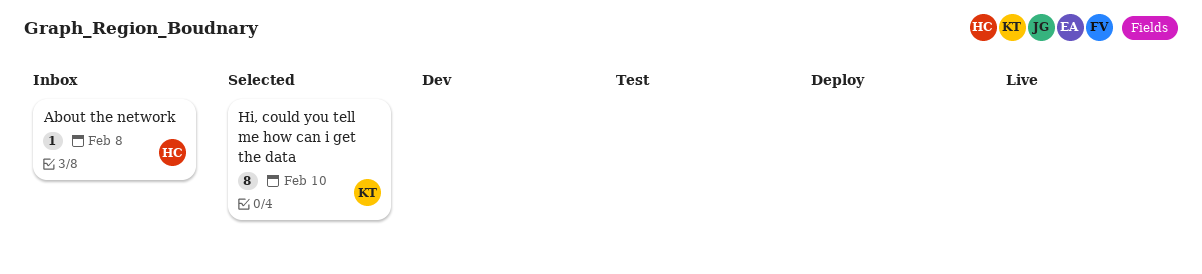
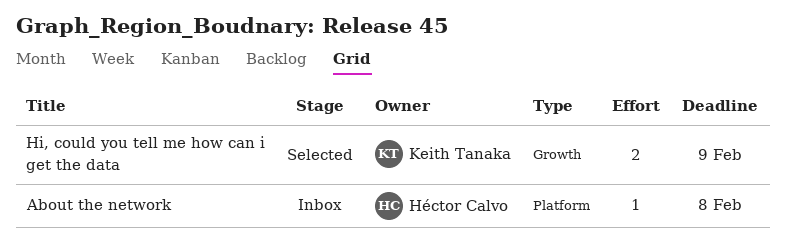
Hi, could you tell me how can i get the data, estimate: 8 -> 2
Hi, could you tell me how can i get the data, due: Feb 10 -> Feb 9

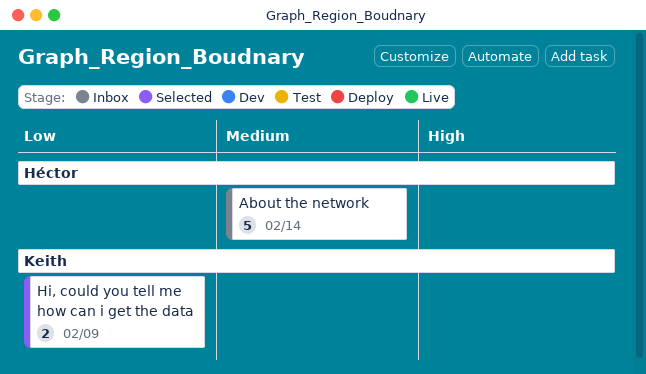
About the network, estimate: 1 -> 5
About the network, due: Feb 8 -> Feb 14

